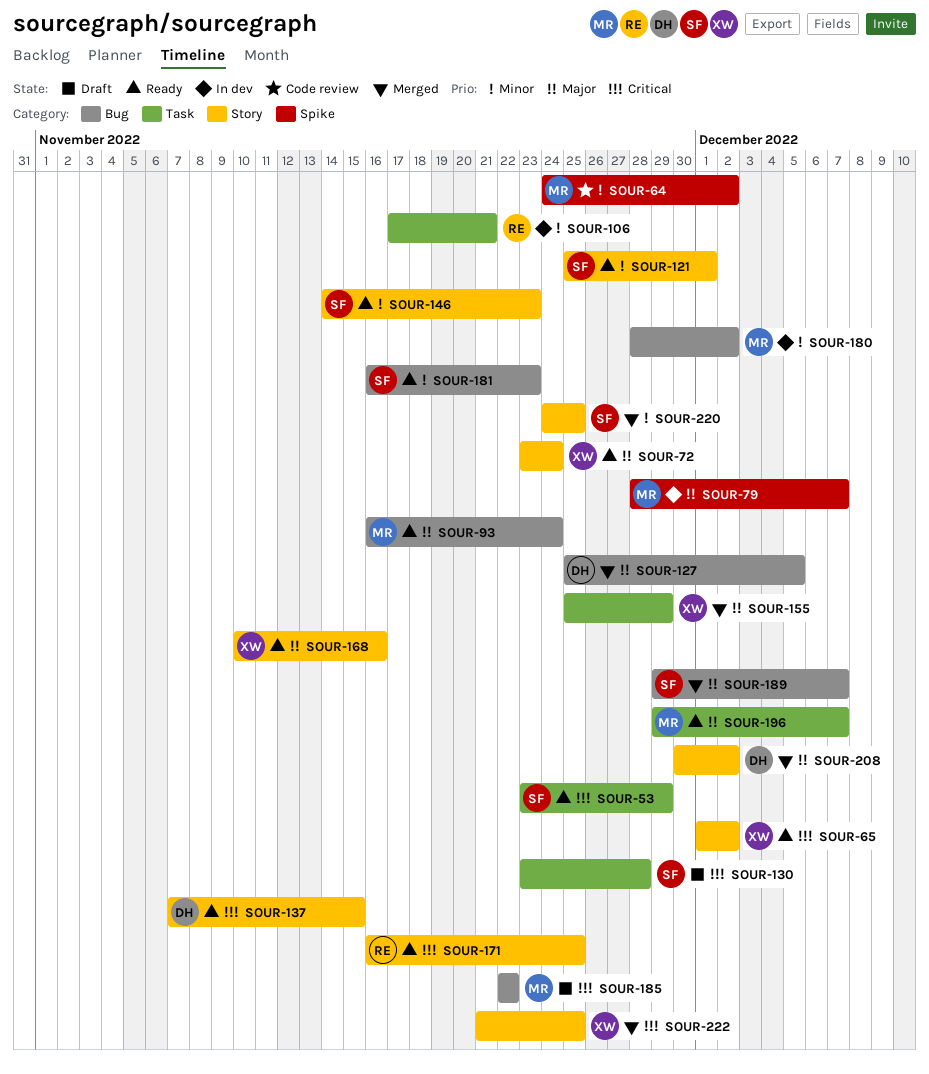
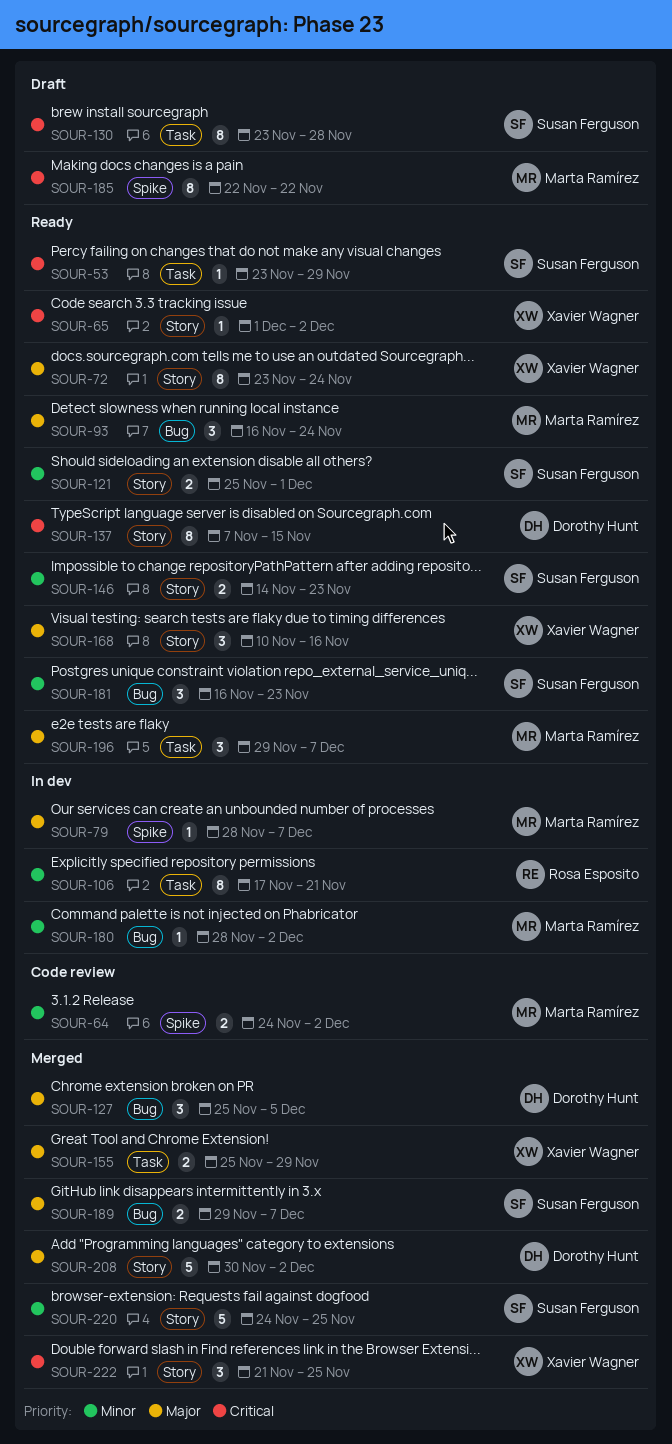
SOUR-171: present -> none
SOUR-185, label: Bug -> Spike

